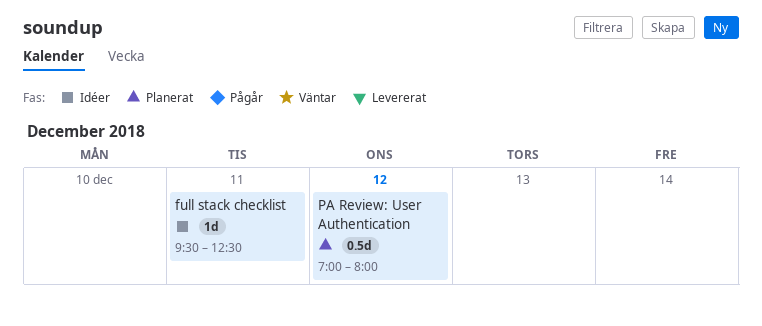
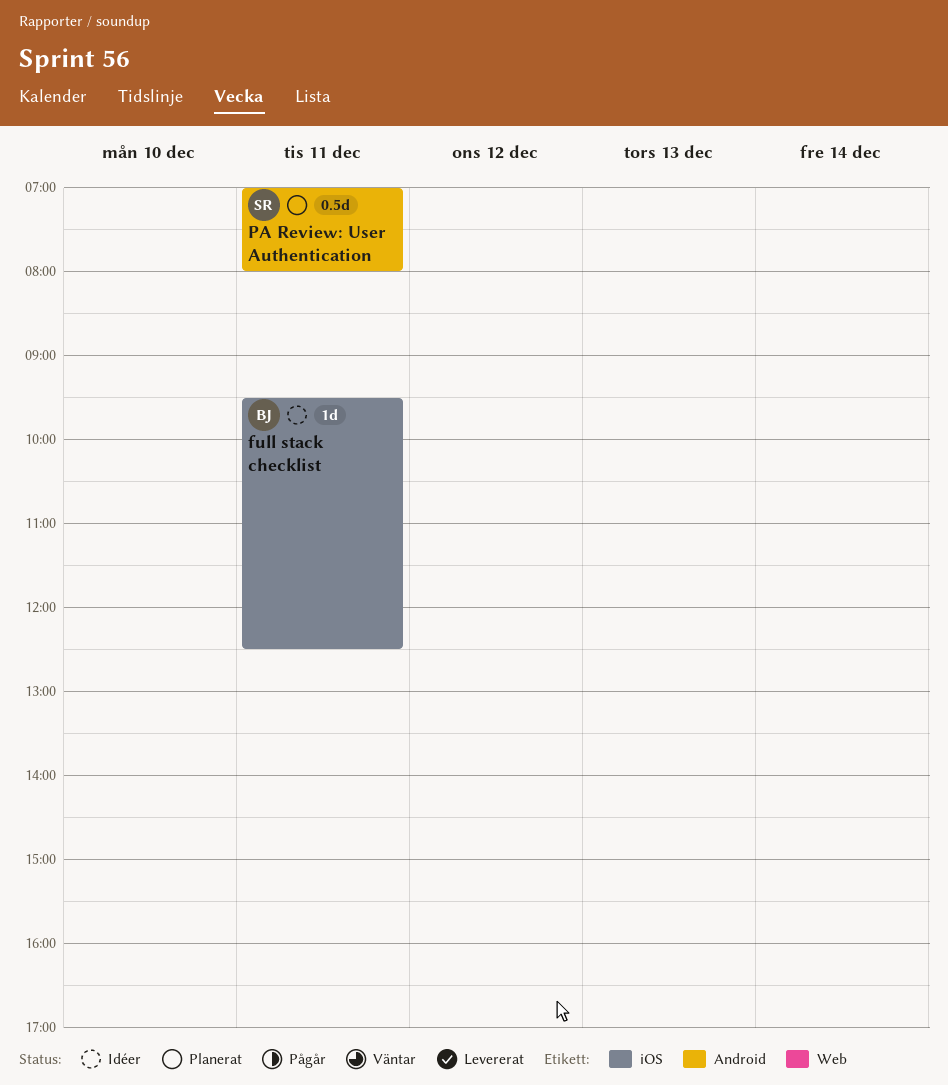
PA Review: User Authentication, day: Dec 12 -> Dec 11

